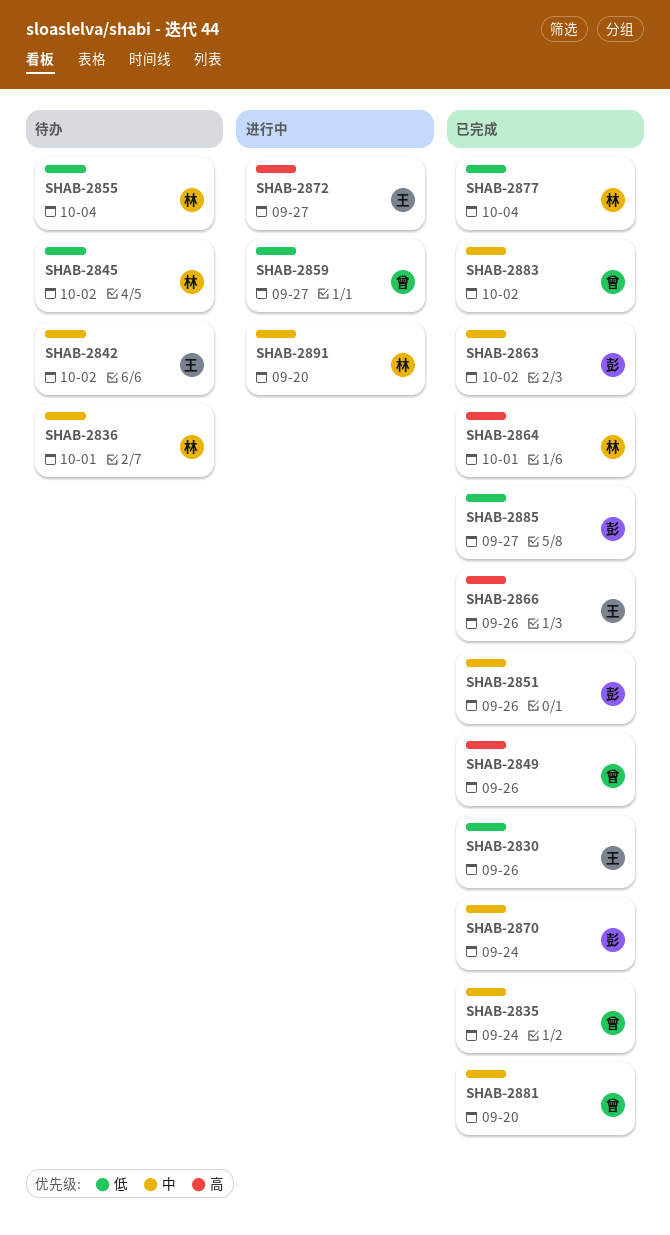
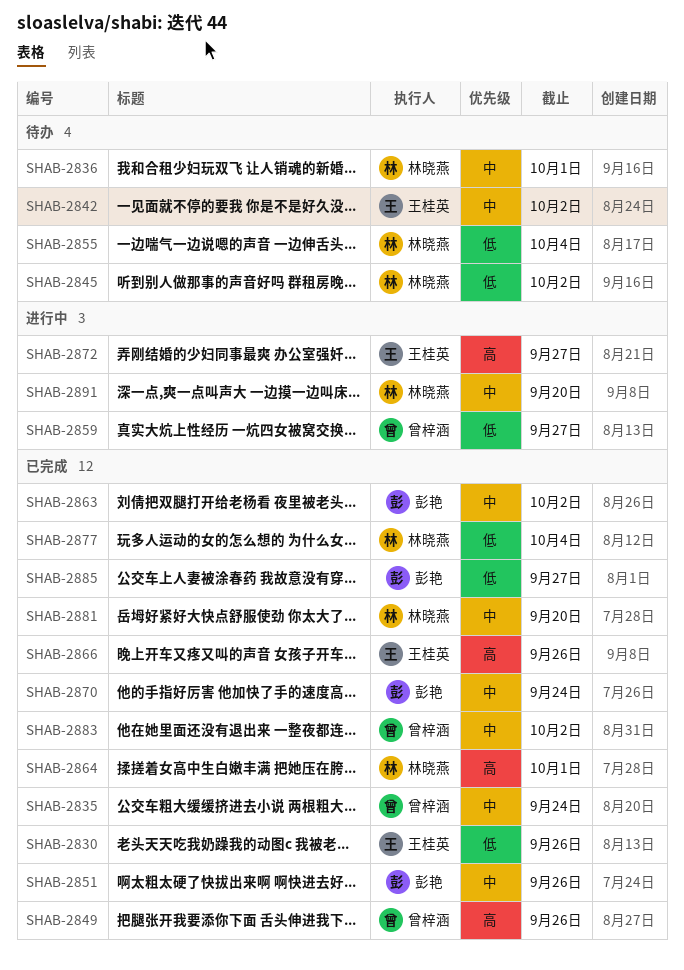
SHAB-2881, owner: 曾梓涵 -> 林晓燕

